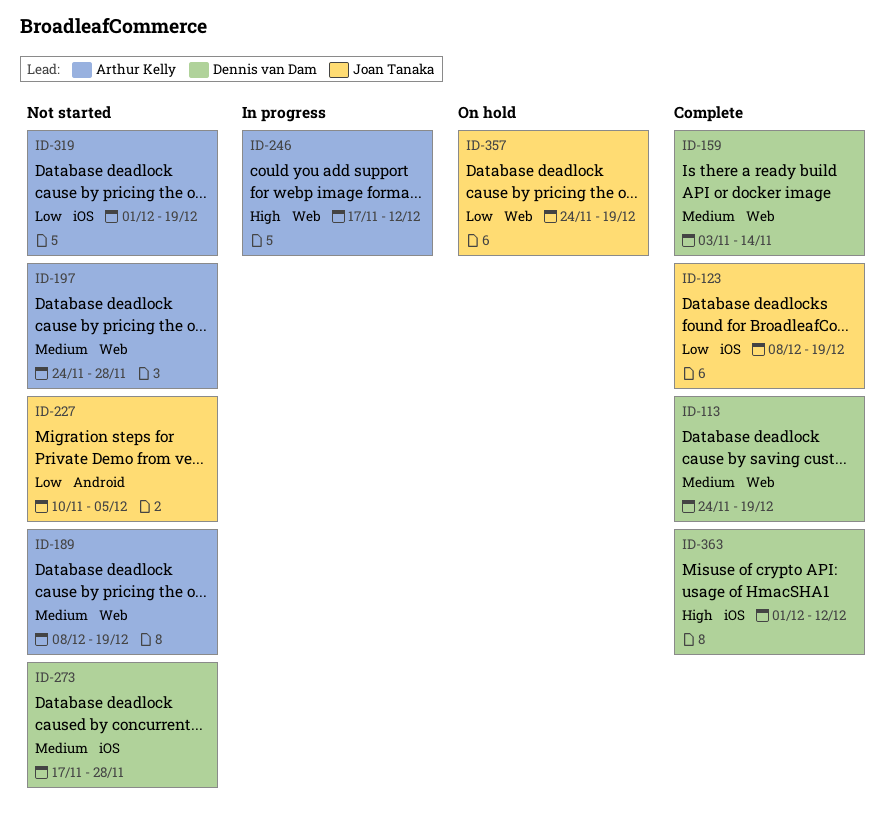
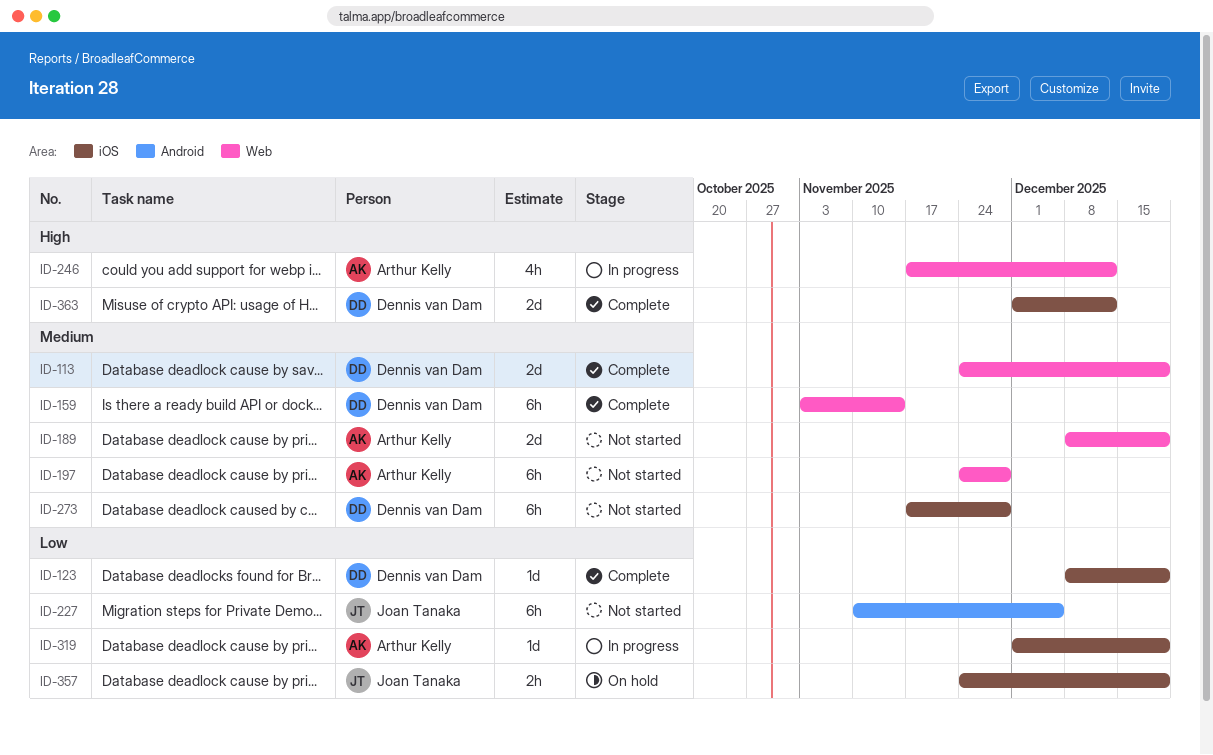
ID-123, owner: Joan Tanaka -> Dennis van Dam
ID-319, status: Not started -> In progress
ID-357, label: Web -> iOS

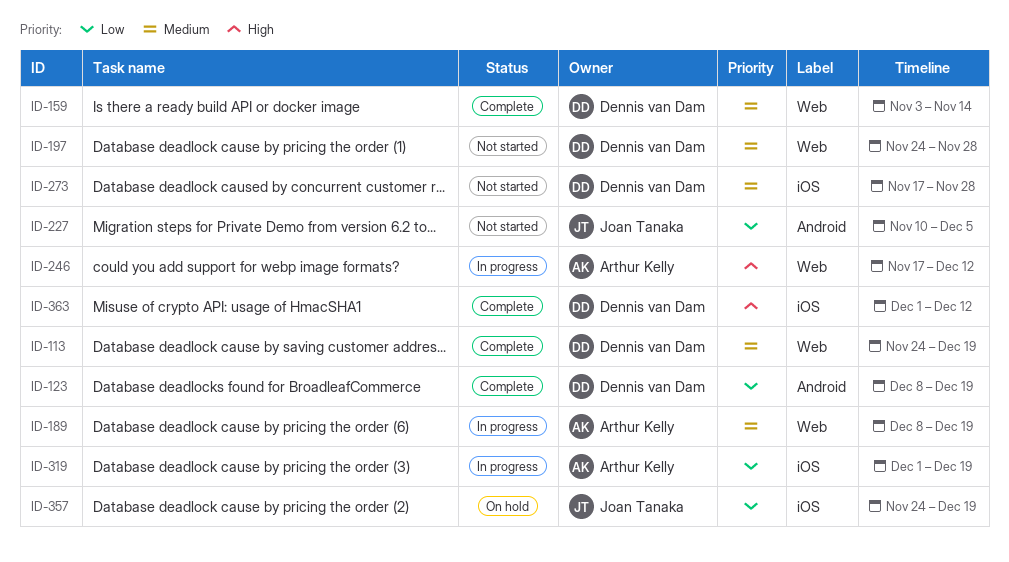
ID-123, label: iOS -> Android
ID-189, status: Not started -> In progress
ID-197, owner: Arthur Kelly -> Dennis van Dam

